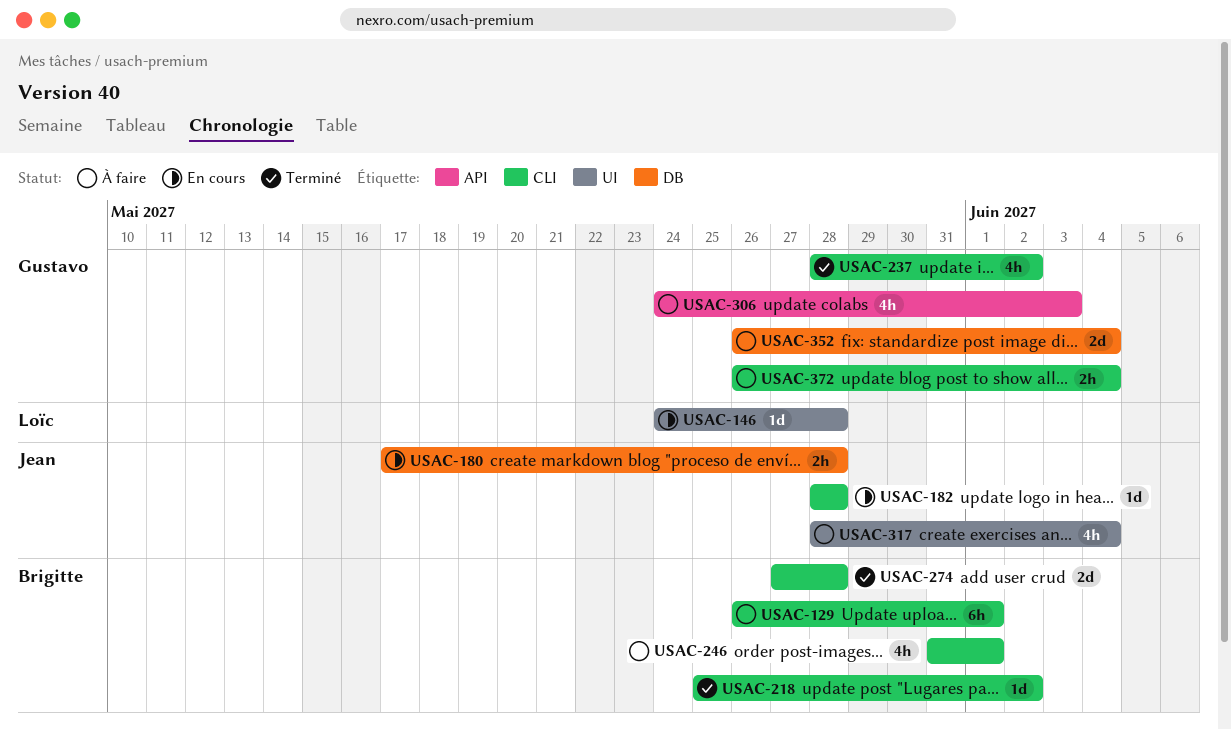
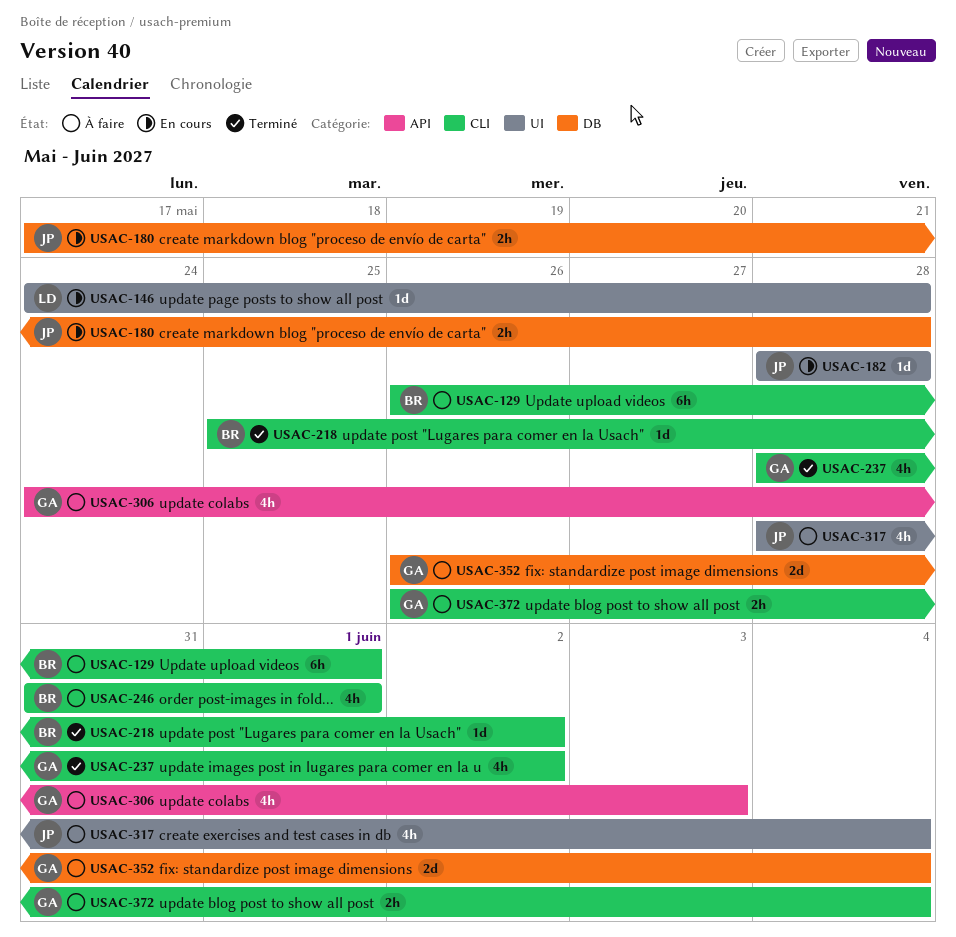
USAC-182, label: CLI -> UI
USAC-274: present -> none

